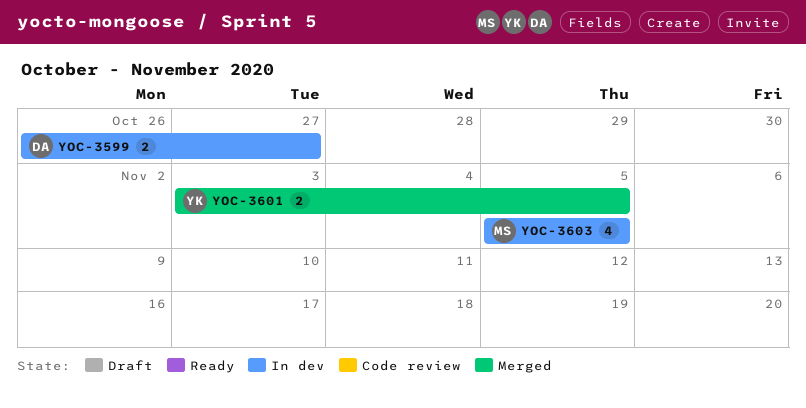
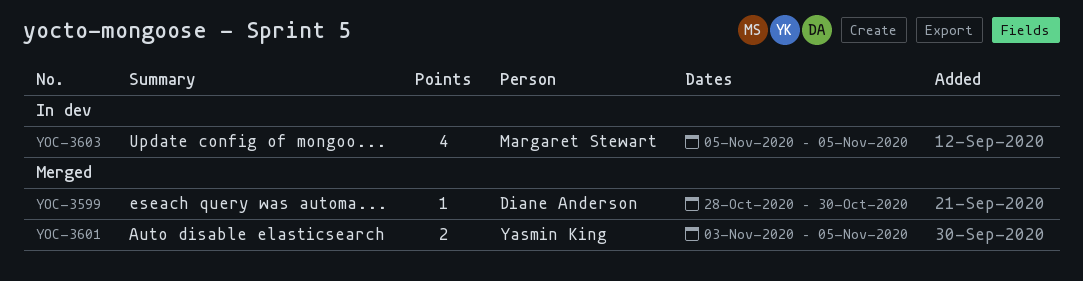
YOC-3599, status: In dev -> Merged
YOC-3599, estimate: 2 -> 1
YOC-3599, start: Oct 26 -> Oct 28
YOC-3599, due: Oct 27 -> Oct 30

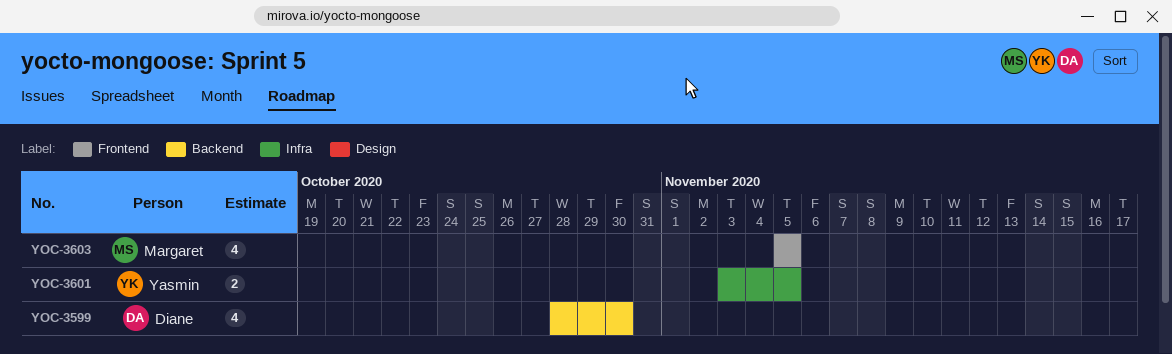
YOC-3599, estimate: 1 -> 4

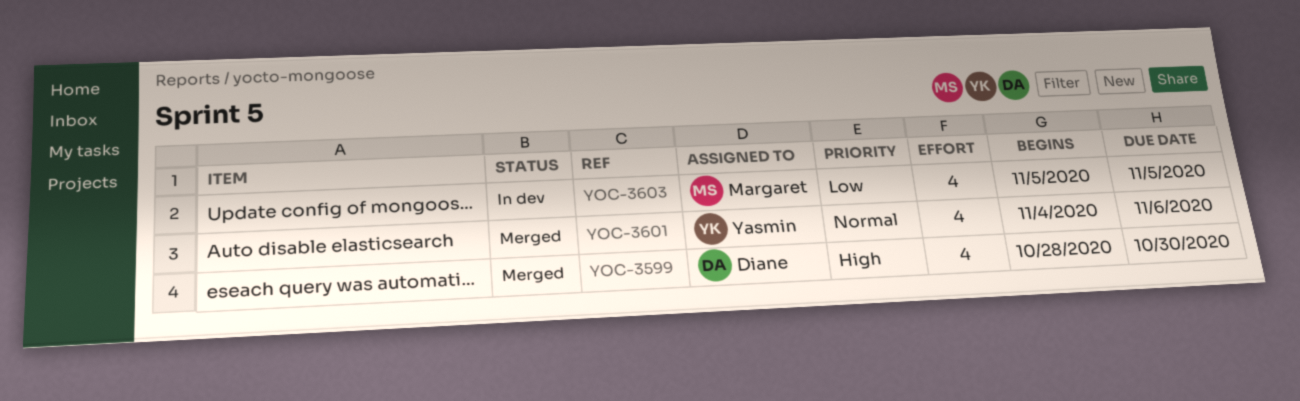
YOC-3601, estimate: 2 -> 4
YOC-3601, start: Nov 3 -> Nov 4
YOC-3601, due: Nov 5 -> Nov 6

